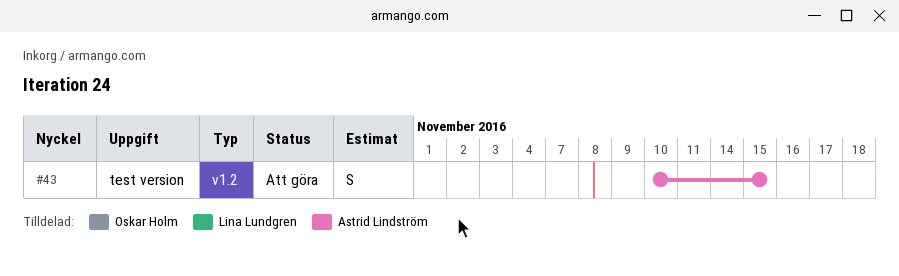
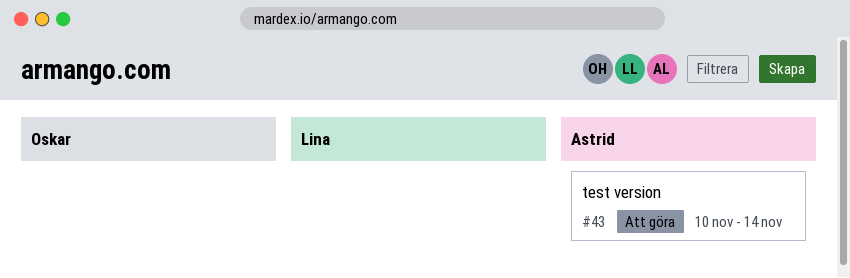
#43, due: Nov 15 -> Nov 14

